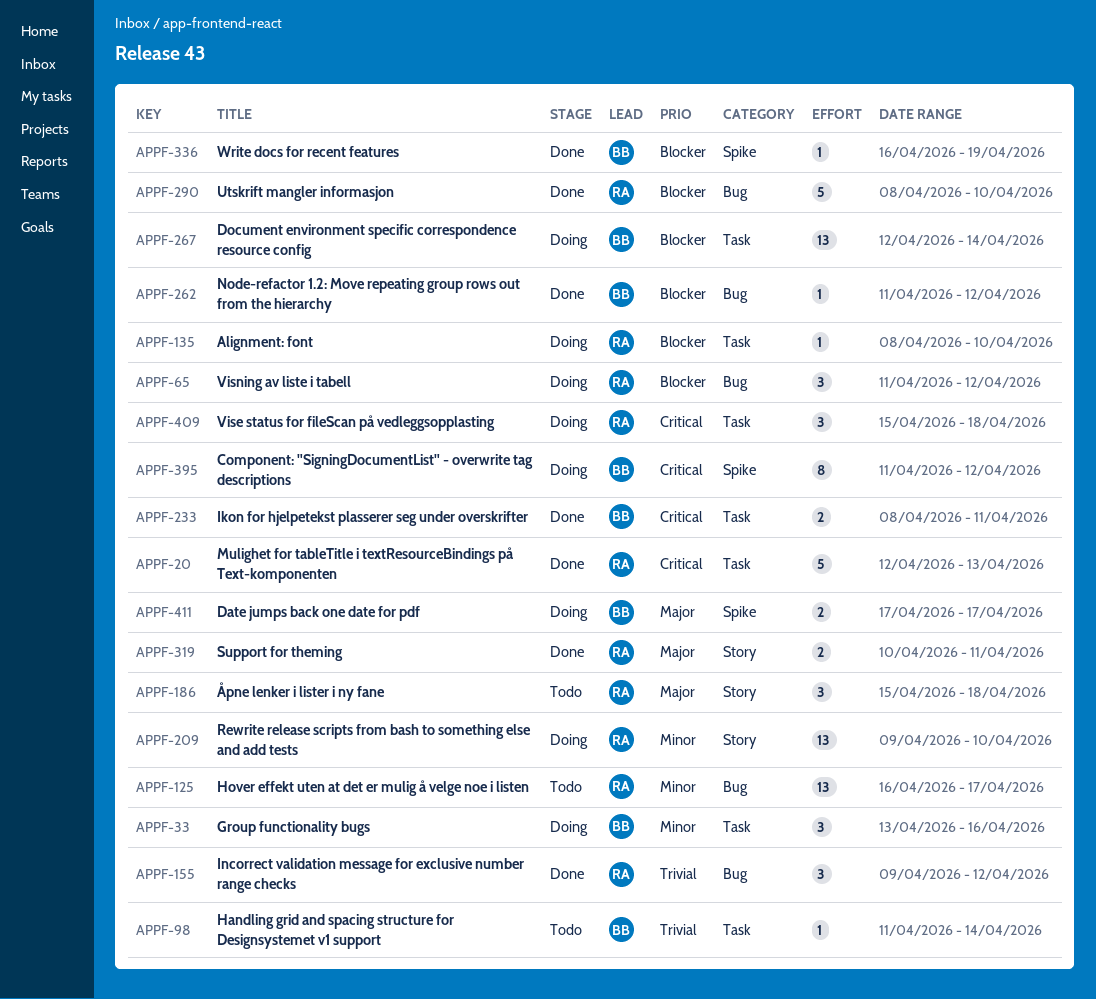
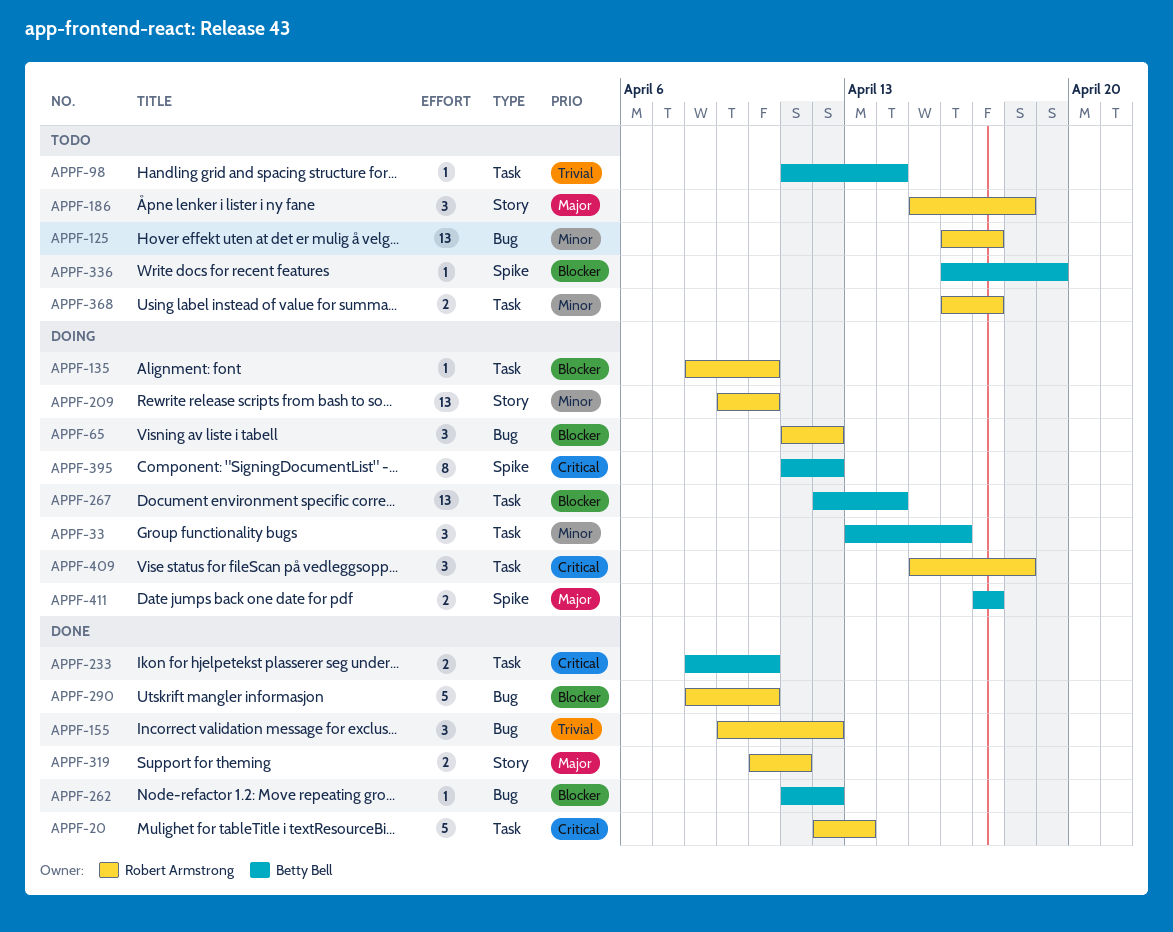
APPF-233, due: Apr 11 -> Apr 10
APPF-336, status: Done -> Todo
APPF-368: none -> present

